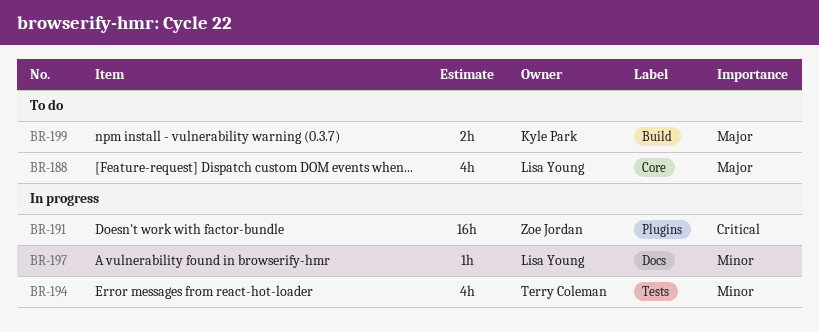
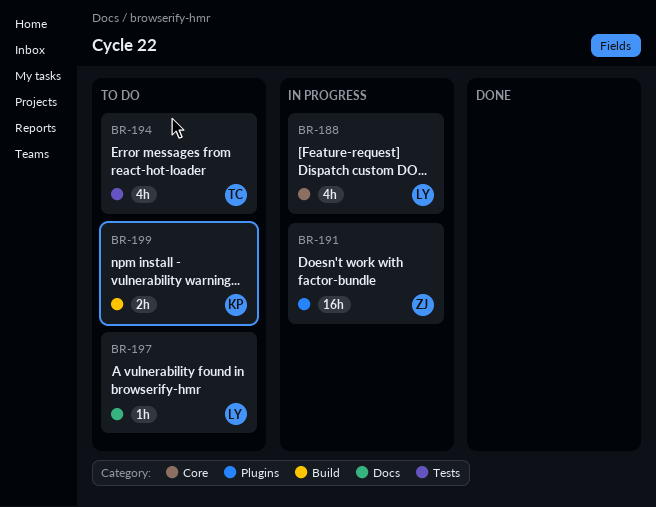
BR-188, status: To do -> In progress
BR-194, status: In progress -> To do
BR-197, status: In progress -> To do

